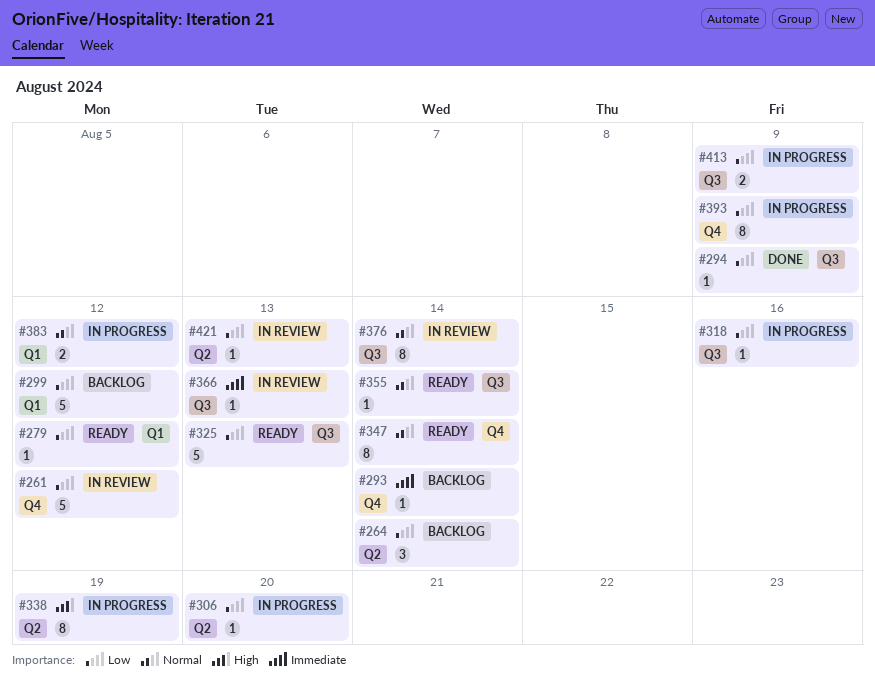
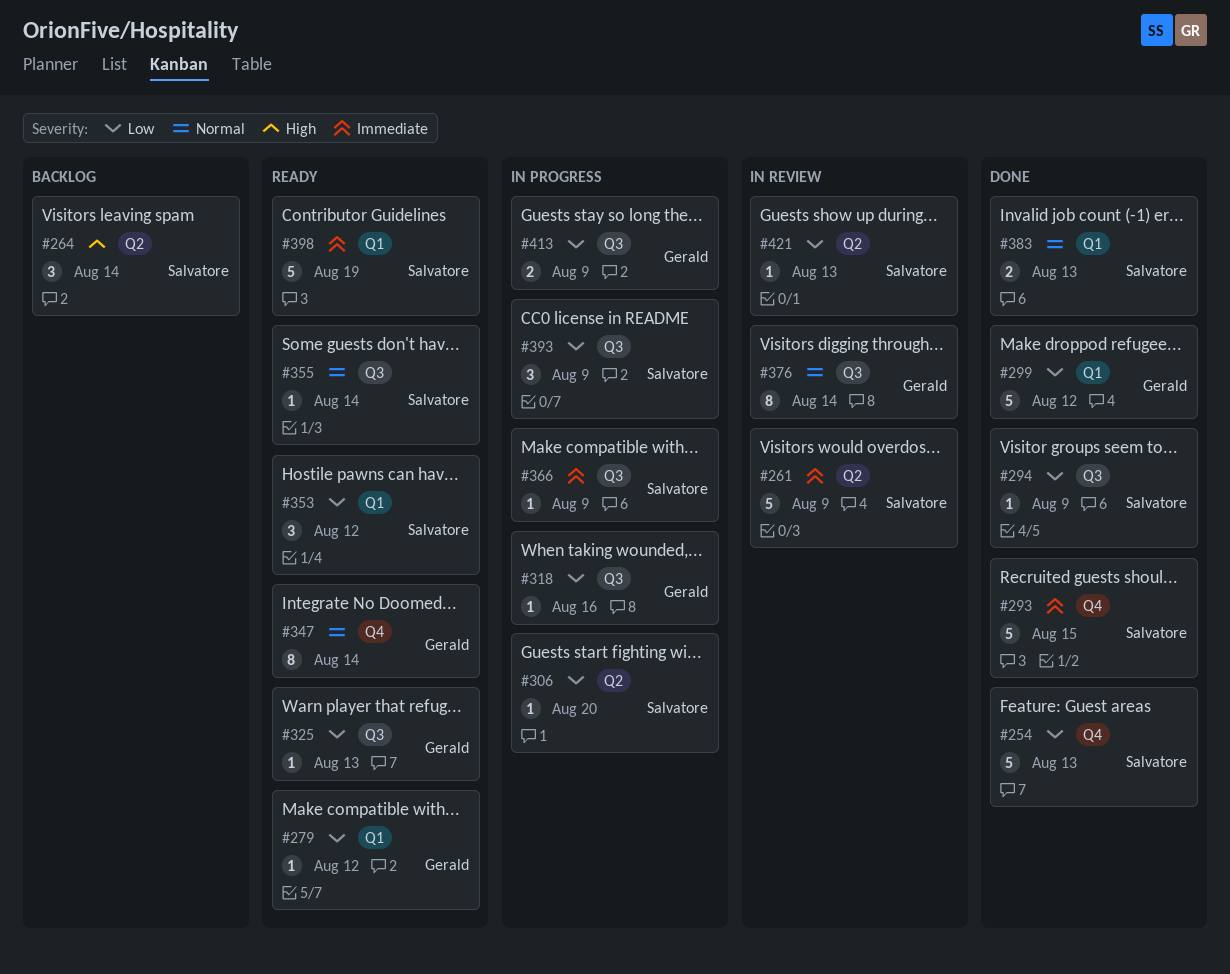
#254: none -> present
#261, priority: Low -> Immediate
#261, label: Q4 -> Q2
#261, due: Aug 12 -> Aug 9
#264, priority: Low -> High
#293, status: Backlog -> Done
#293, estimate: 1 -> 5
#293, due: Aug 14 -> Aug 15
#299, status: Backlog -> Done
#325, estimate: 5 -> 1
#338: present -> none
#353: none -> present
#366, status: In review -> In progress
#366, due: Aug 13 -> Aug 9
#383, status: In progress -> Done
#383, due: Aug 12 -> Aug 13
#393, label: Q4 -> Q3
#393, estimate: 8 -> 3
#398: none -> present

